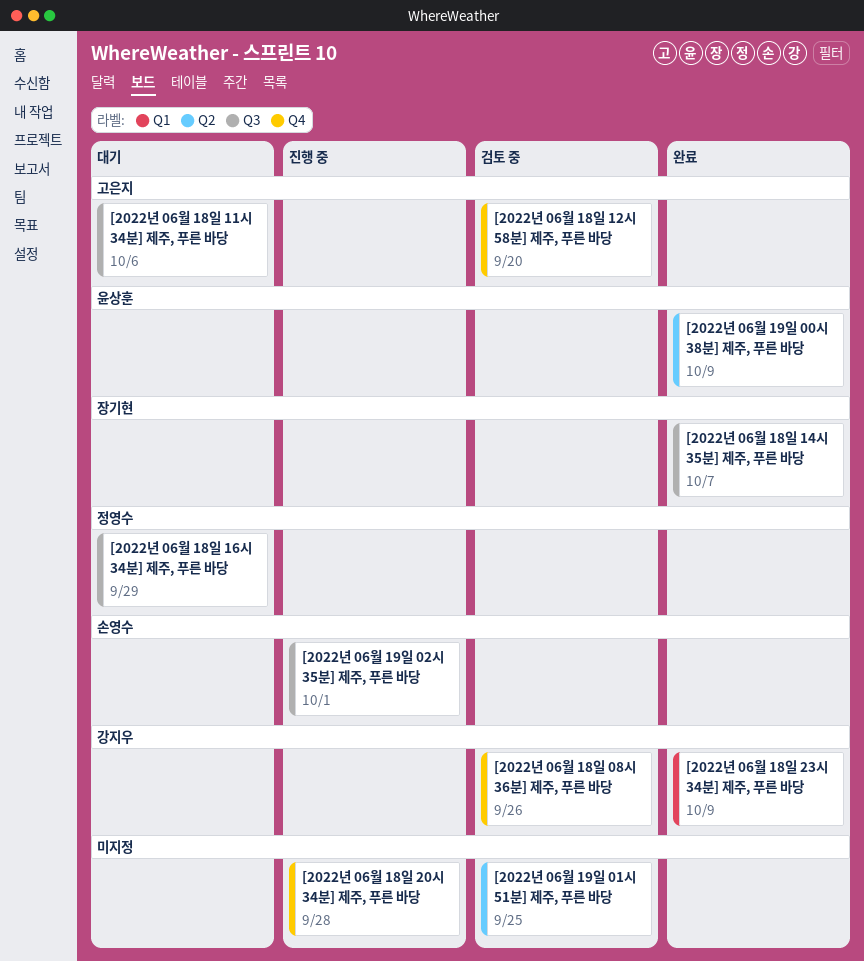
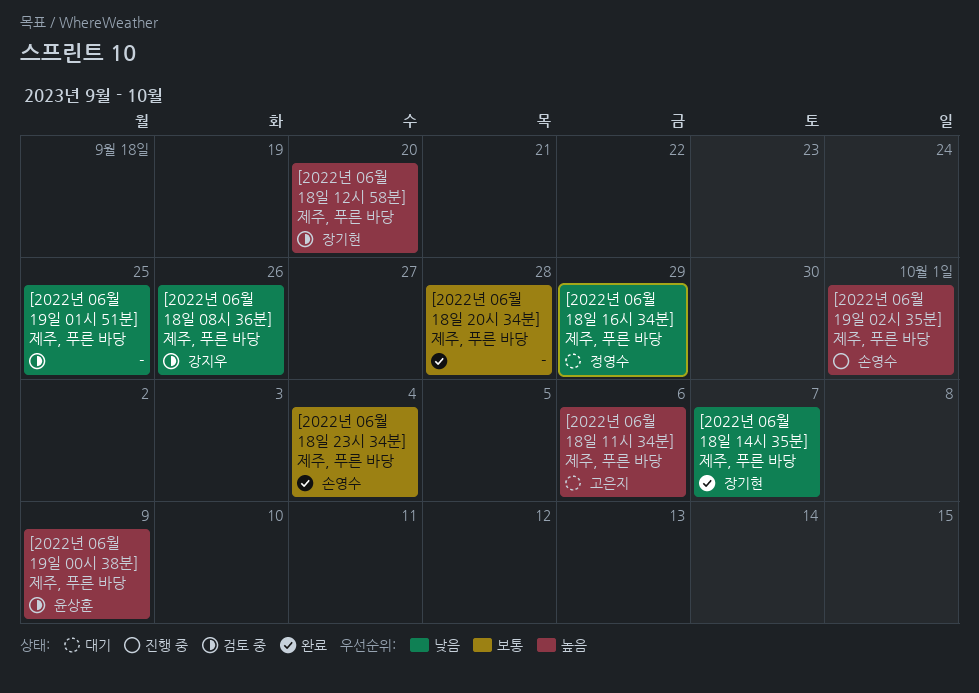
[2022년 06월 18일 12시 58분] 제주, 푸른 바당, owner: 고은지 -> 장기현
[2022년 06월 18일 20시 34분] 제주, 푸른 바당, status: 진행 중 -> 완료
[2022년 06월 18일 23시 34분] 제주, 푸른 바당, owner: 강지우 -> 손영수
[2022년 06월 18일 23시 34분] 제주, 푸른 바당, due: Oct 9 -> Oct 4
[2022년 06월 19일 00시 38분] 제주, 푸른 바당, status: 완료 -> 검토 중

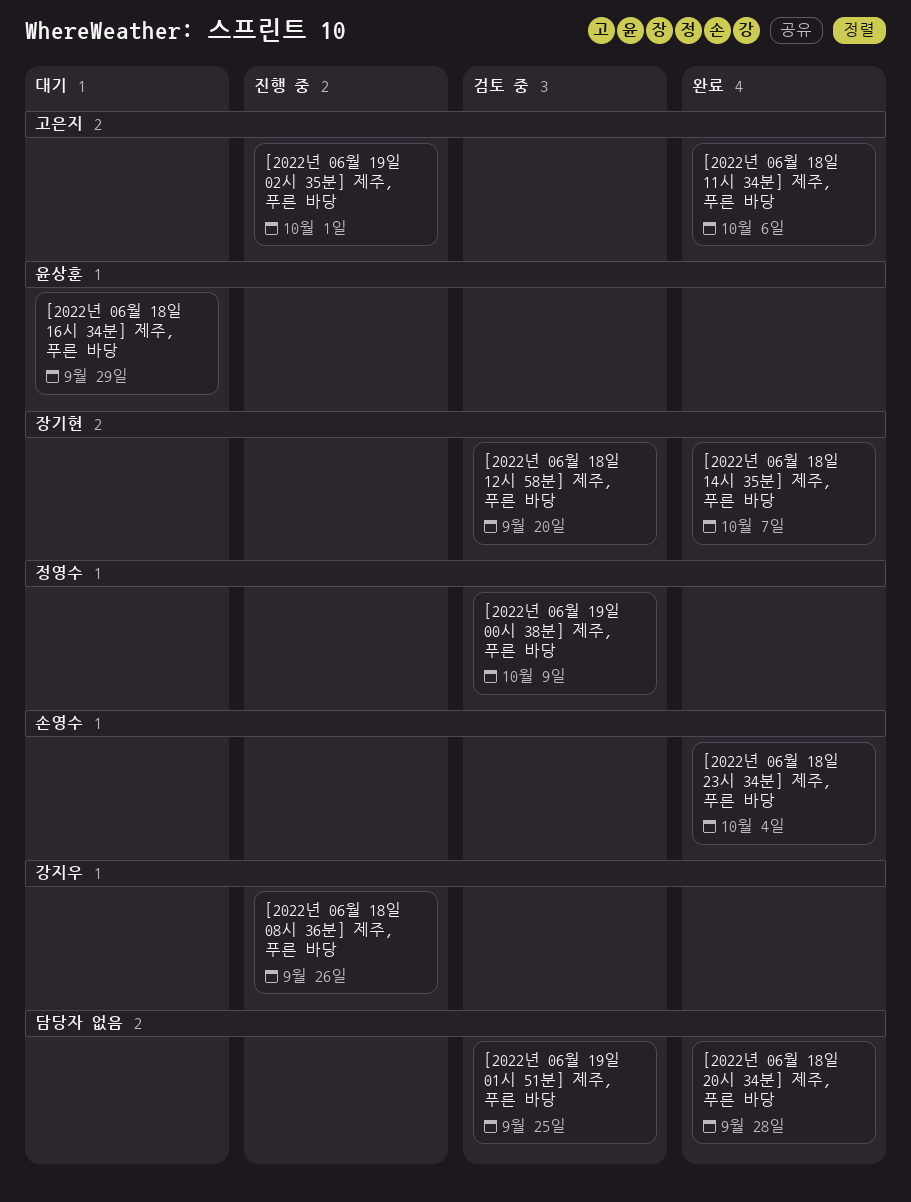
[2022년 06월 18일 08시 36분] 제주, 푸른 바당, status: 검토 중 -> 진행 중
[2022년 06월 18일 11시 34분] 제주, 푸른 바당, status: 대기 -> 완료
[2022년 06월 18일 16시 34분] 제주, 푸른 바당, owner: 정영수 -> 윤상훈
[2022년 06월 19일 00시 38분] 제주, 푸른 바당, owner: 윤상훈 -> 정영수
[2022년 06월 19일 02시 35분] 제주, 푸른 바당, owner: 손영수 -> 고은지

